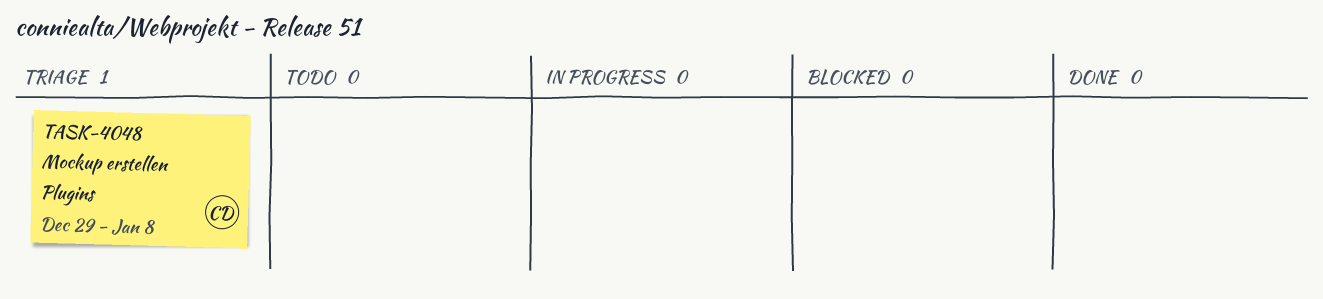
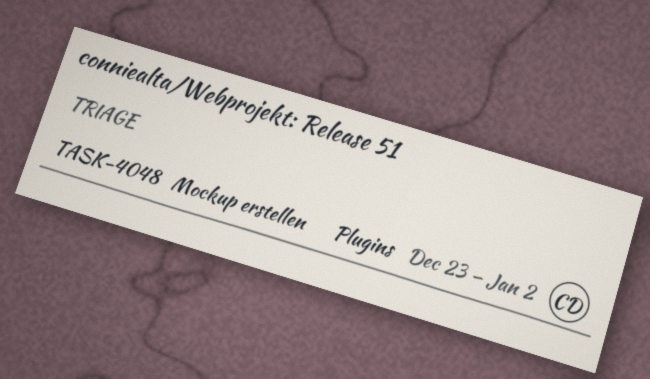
TASK-4048, start: Dec 29 -> Dec 23
TASK-4048, due: Jan 8 -> Jan 2

